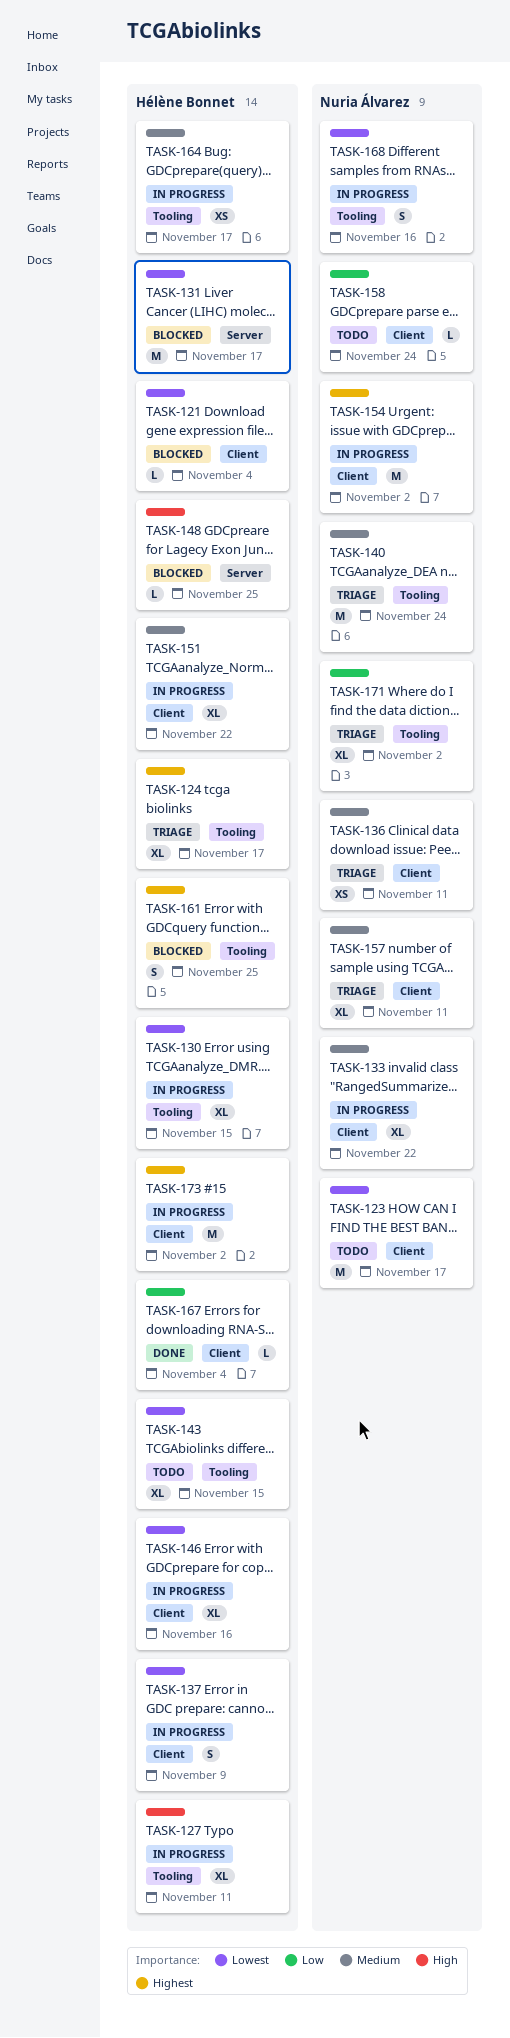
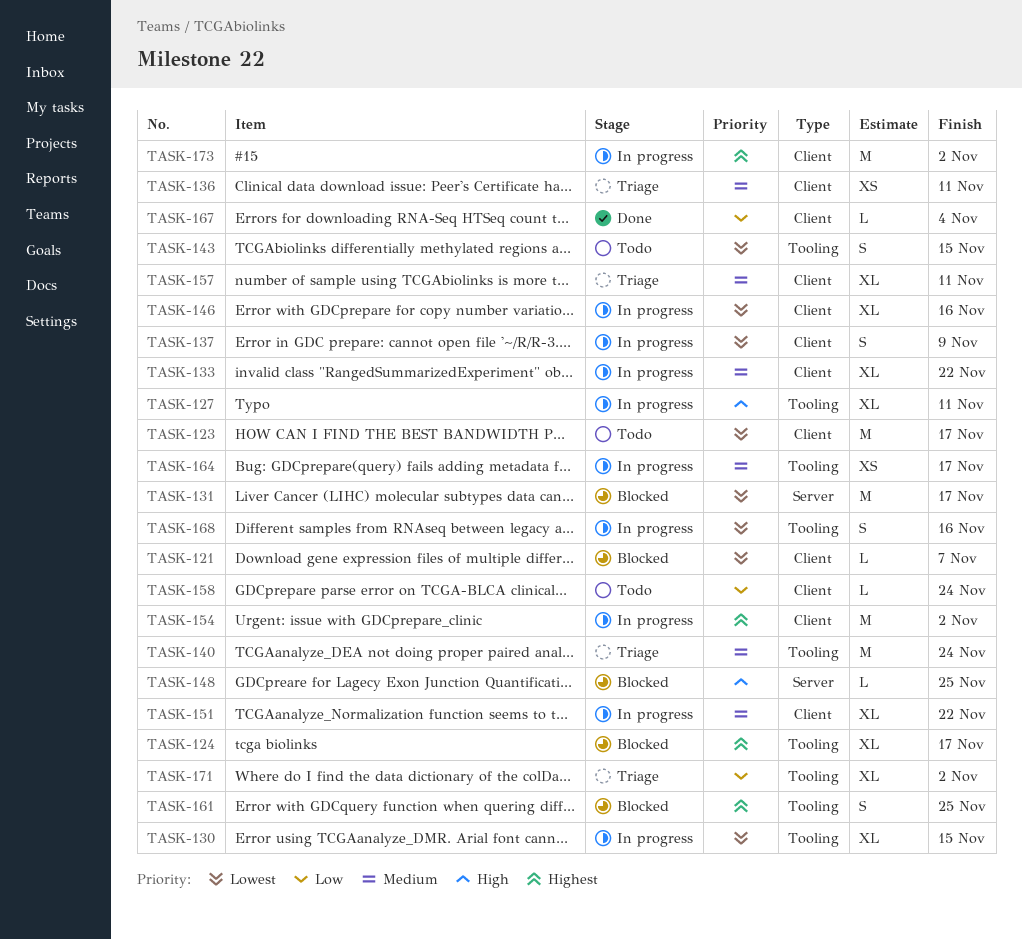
TASK-121, due: Nov 4 -> Nov 7
TASK-124, status: Triage -> Blocked
TASK-143, estimate: XL -> S

